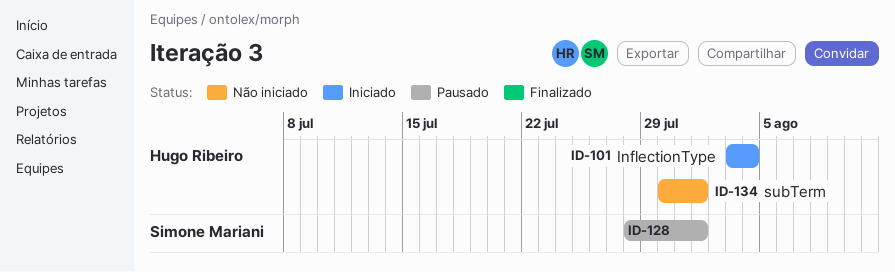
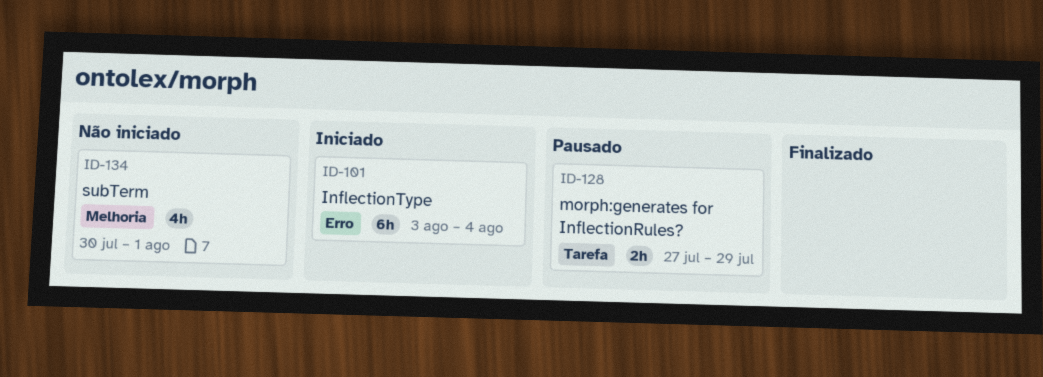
ID-128, start: Jul 28 -> Jul 27
ID-128, due: Aug 1 -> Jul 29

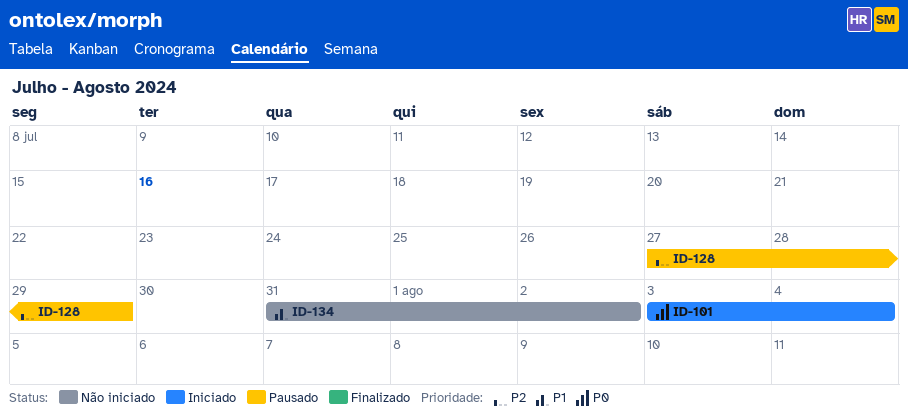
ID-134, start: Jul 30 -> Jul 31
ID-134, due: Aug 1 -> Aug 2

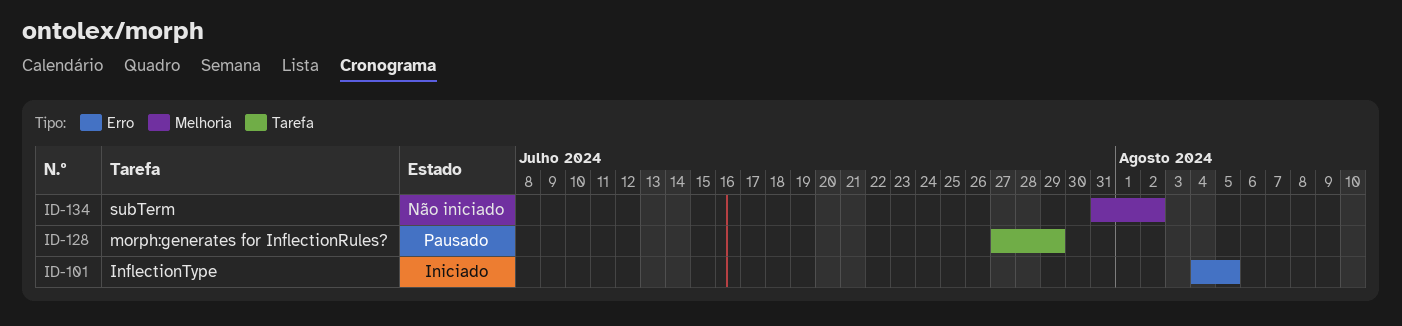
ID-101, start: Aug 3 -> Aug 4
ID-101, due: Aug 4 -> Aug 5

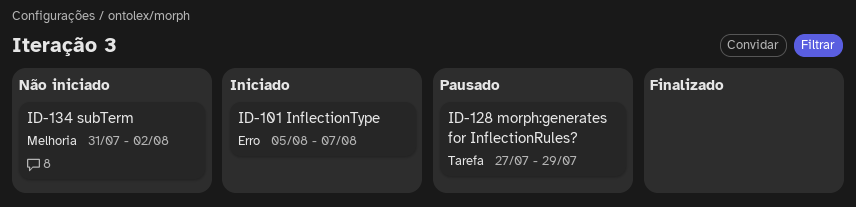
ID-101, start: Aug 4 -> Aug 5
ID-101, due: Aug 5 -> Aug 7

